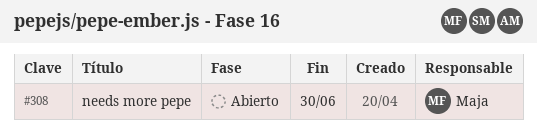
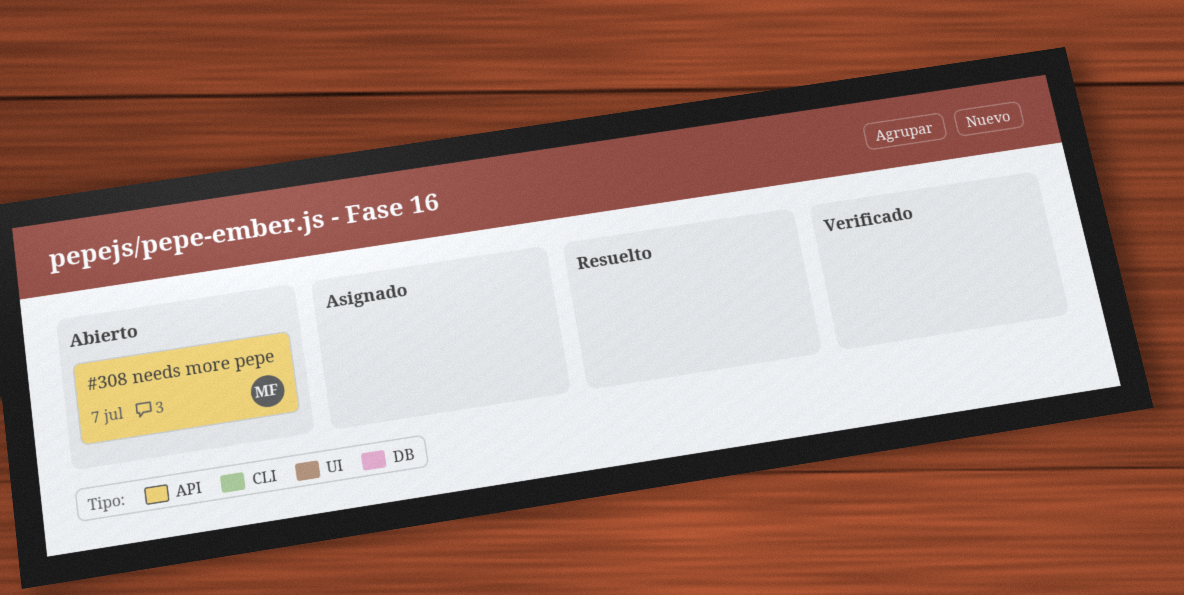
#308, due: Jun 30 -> Jul 7

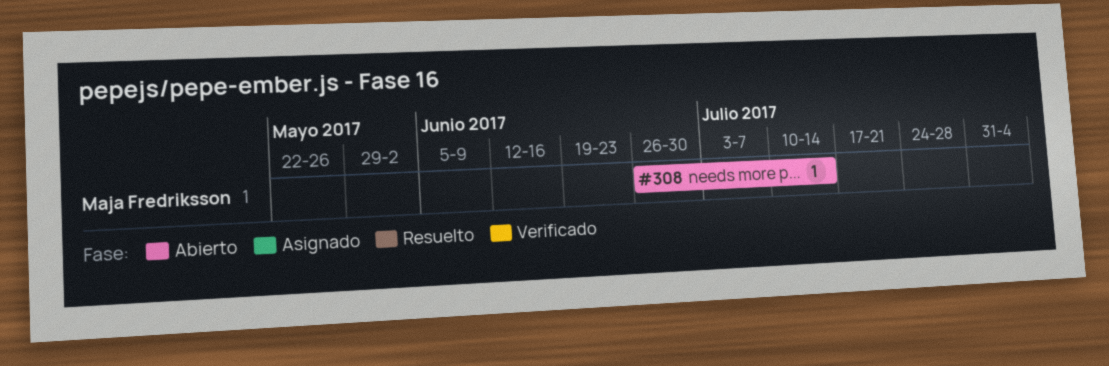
#308, due: Jul 7 -> Jul 14

